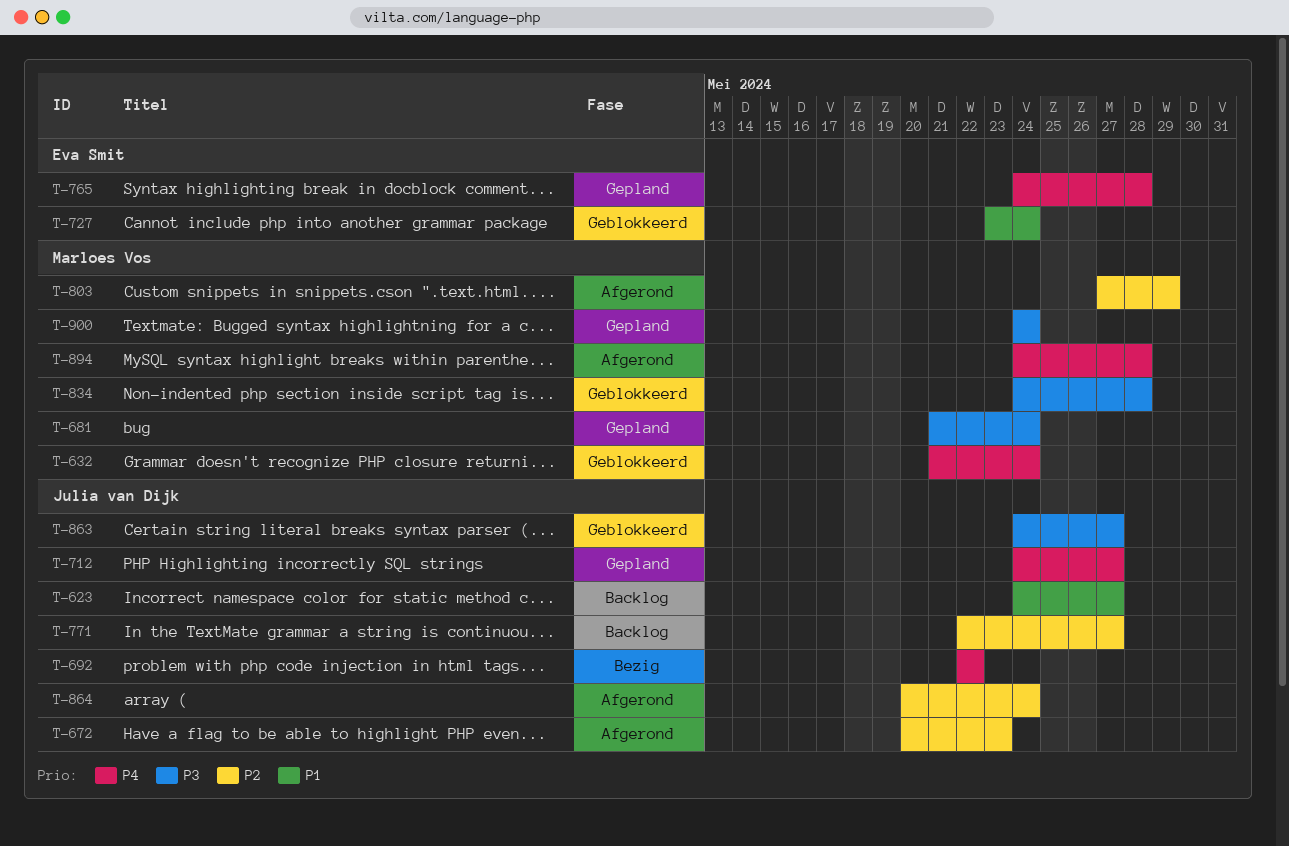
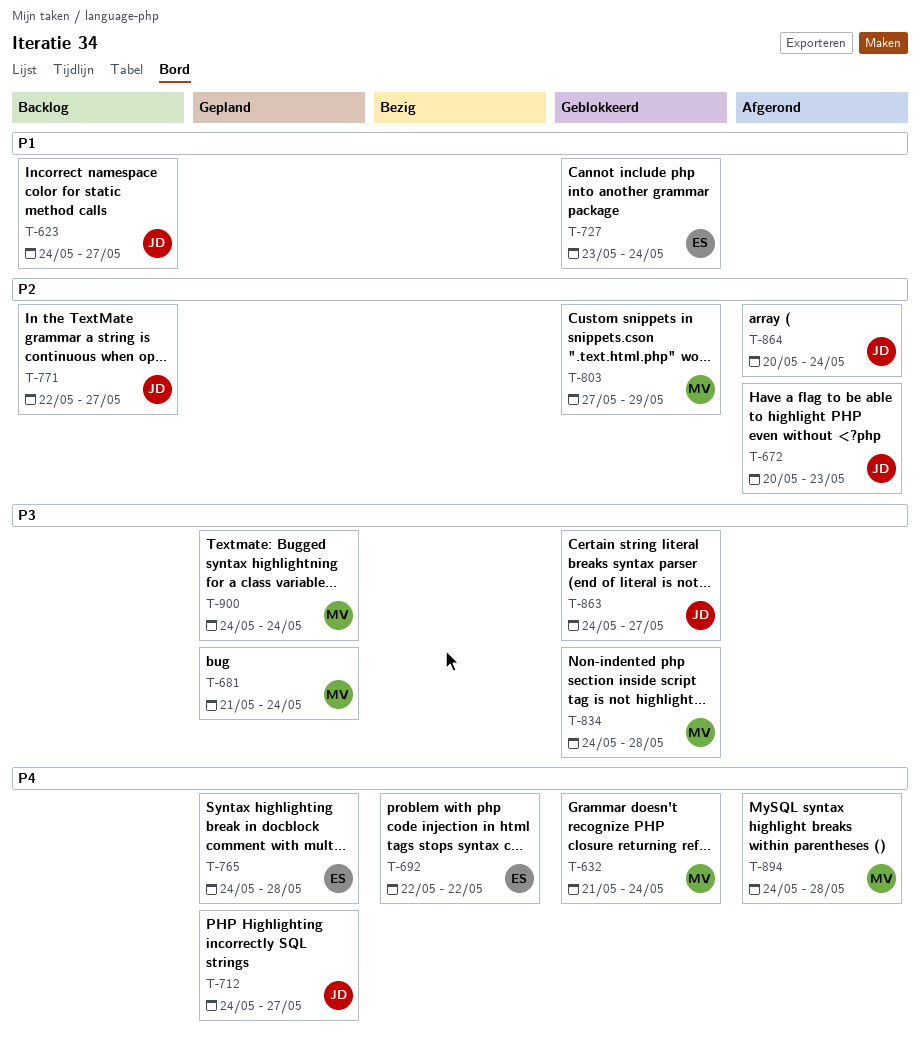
T-692, owner: Julia van Dijk -> Eva Smit
T-803, status: Afgerond -> Geblokkeerd

